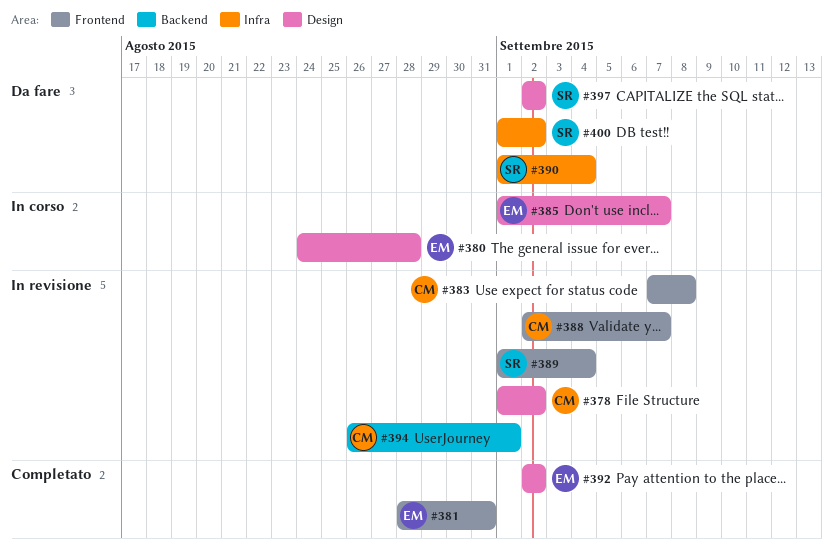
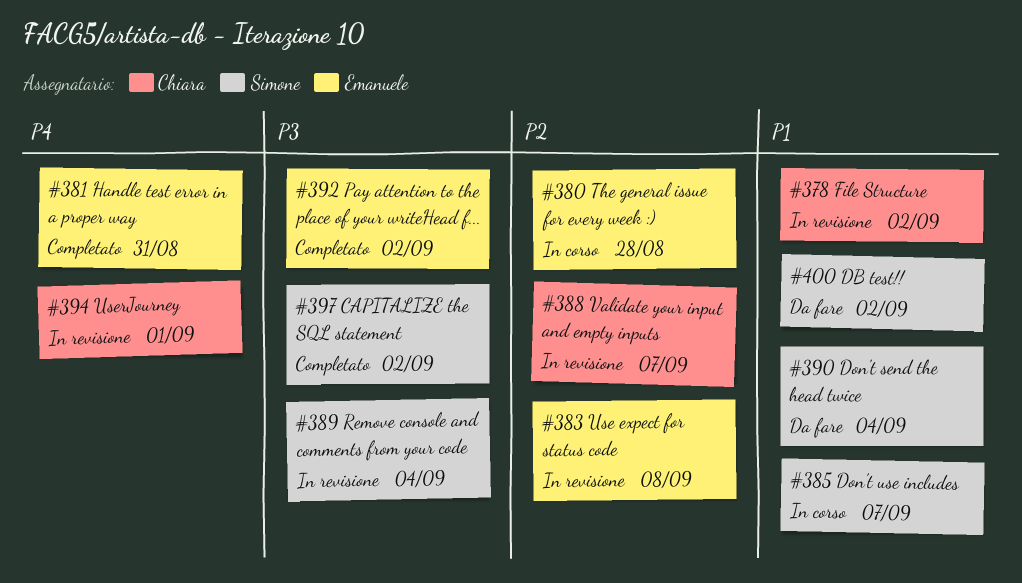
#383, owner: Chiara -> Emanuele
#385, owner: Emanuele -> Simone
#397, status: Da fare -> Completato

